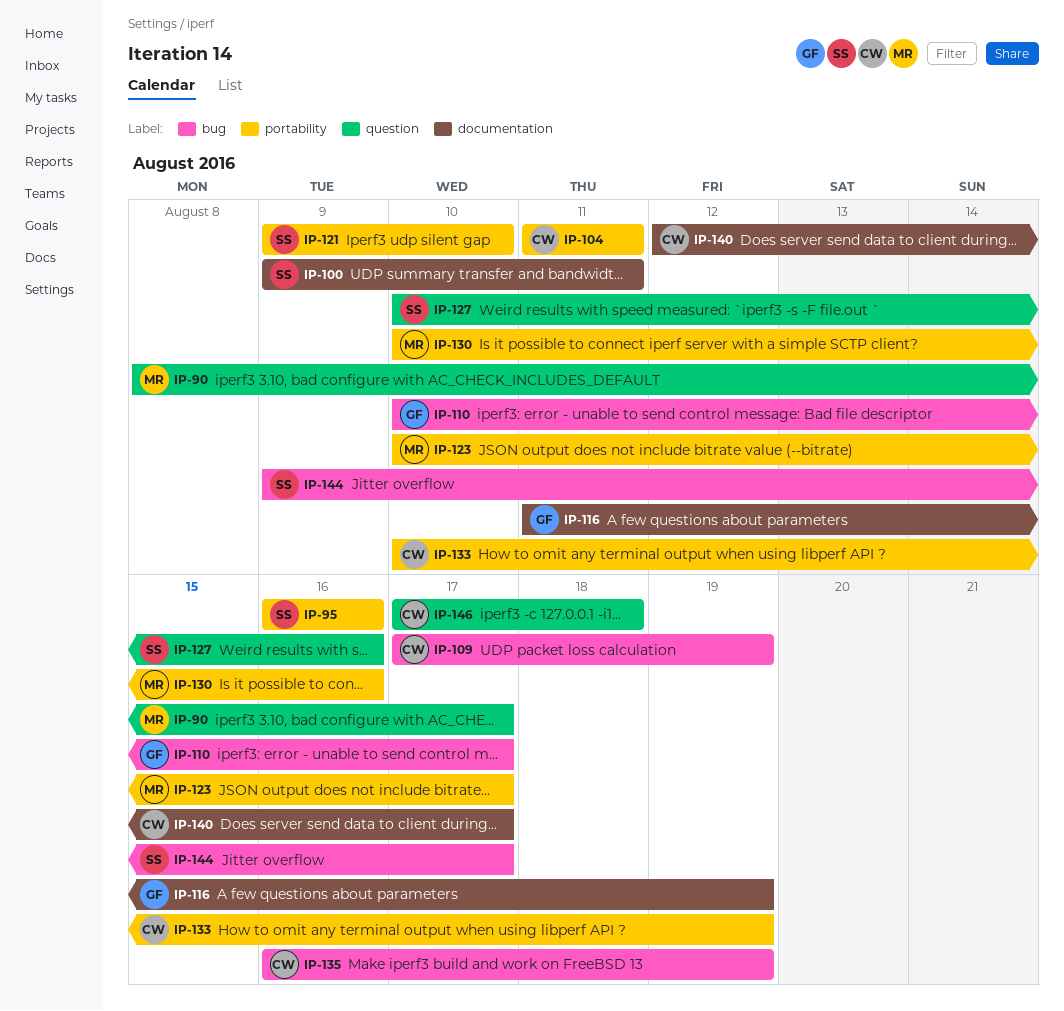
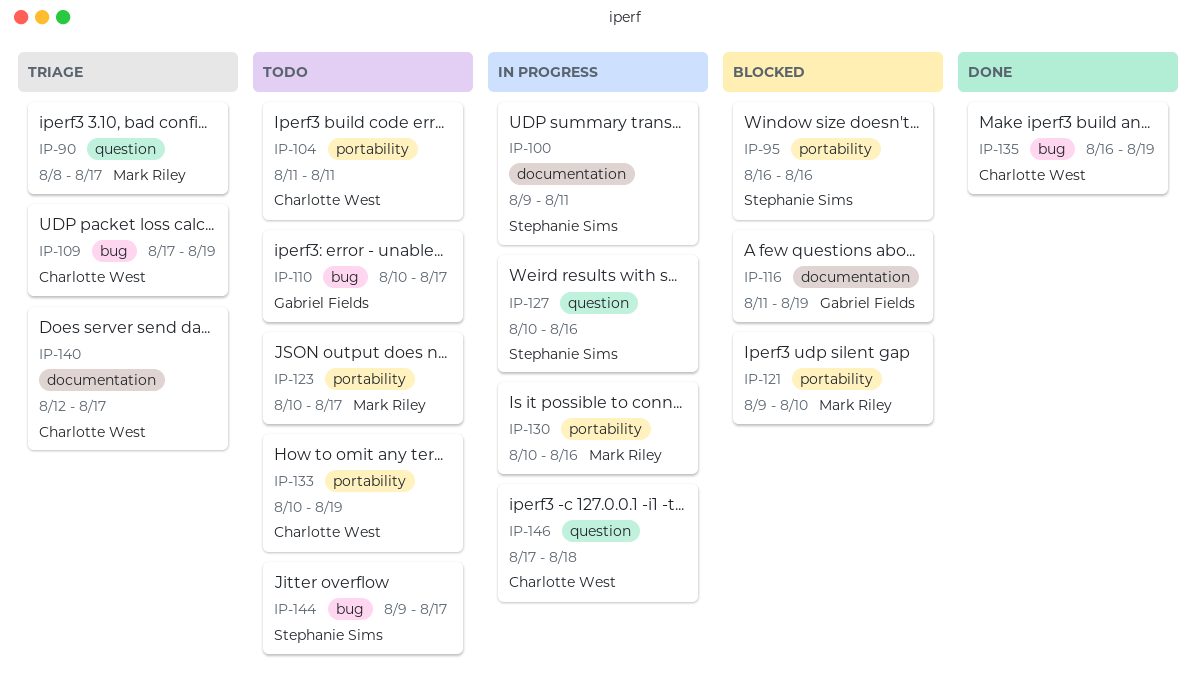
IP-121, owner: Stephanie Sims -> Mark Riley

